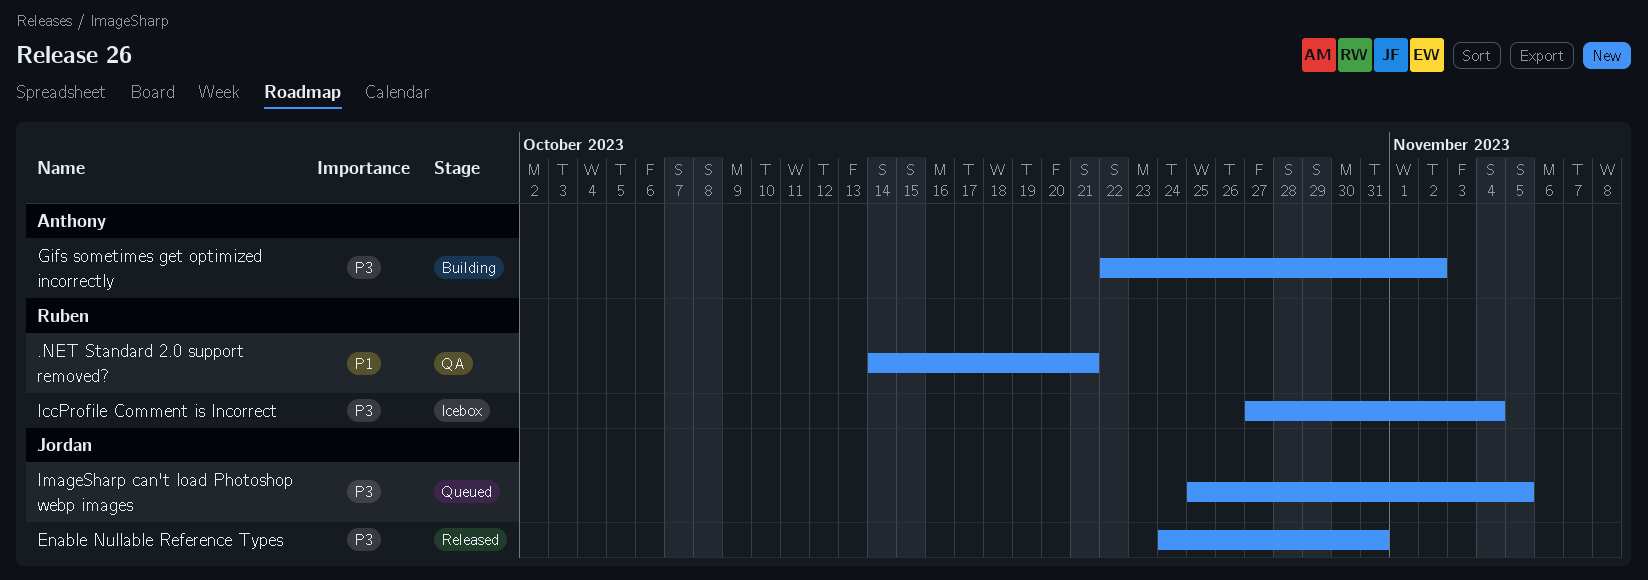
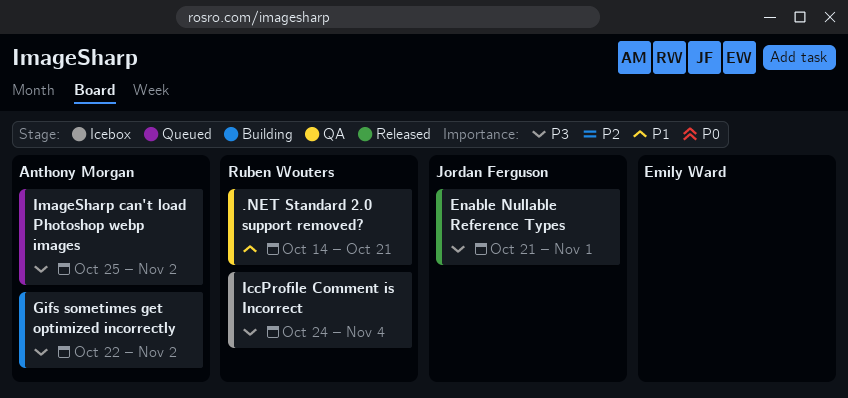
Enable Nullable Reference Types, start: Oct 24 -> Oct 21
Enable Nullable Reference Types, due: Oct 31 -> Nov 1
IccProfile Comment is Incorrect, start: Oct 27 -> Oct 24
ImageSharp can't load Photoshop webp images, owner: Jordan Ferguson -> Anthony Morgan
ImageSharp can't load Photoshop webp images, due: Nov 5 -> Nov 2

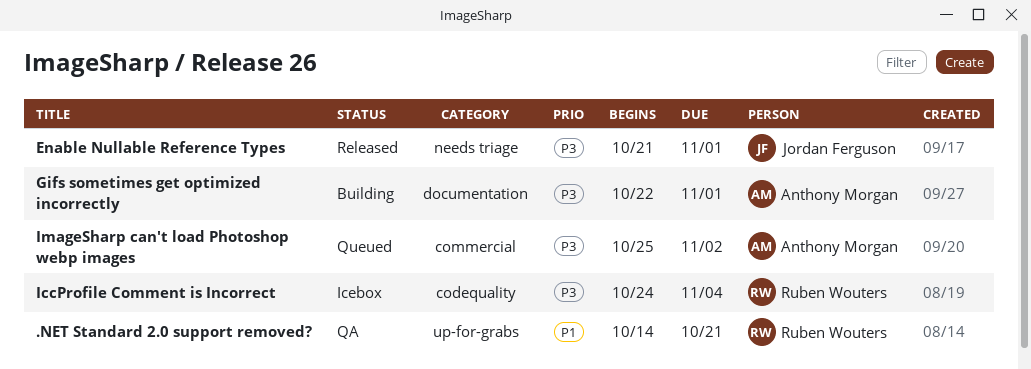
Gifs sometimes get optimized incorrectly, due: Nov 2 -> Nov 1

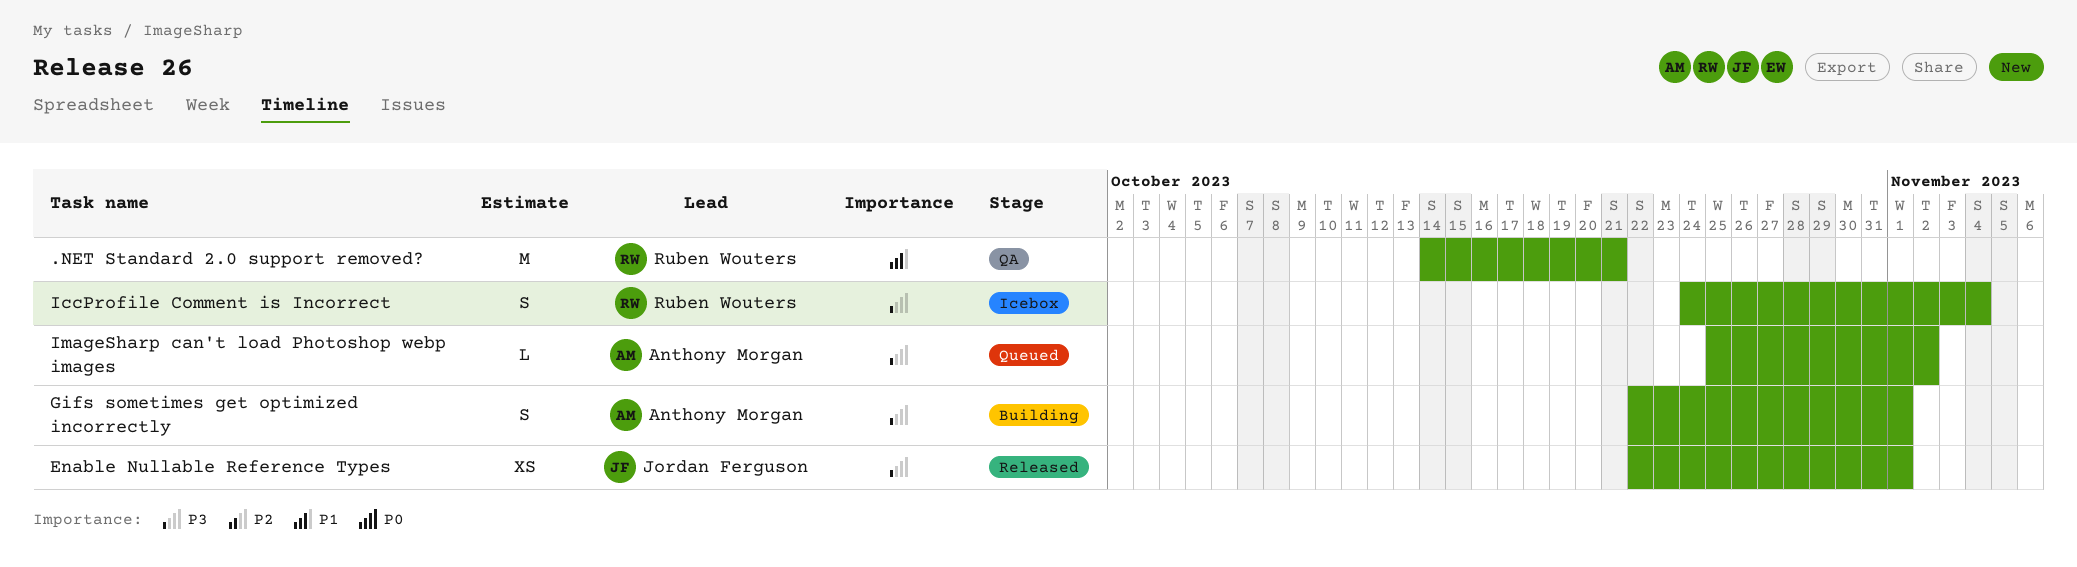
Enable Nullable Reference Types, start: Oct 21 -> Oct 22

